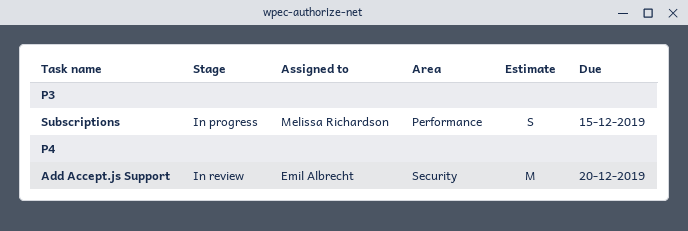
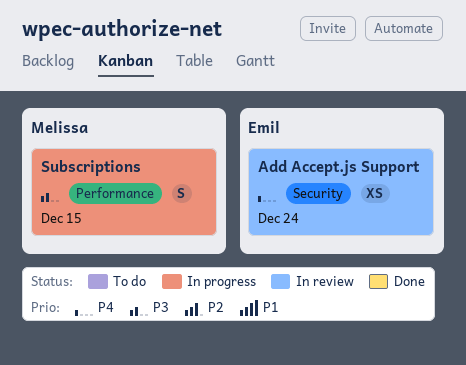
Add Accept.js Support, estimate: M -> XS
Add Accept.js Support, due: Dec 20 -> Dec 24

